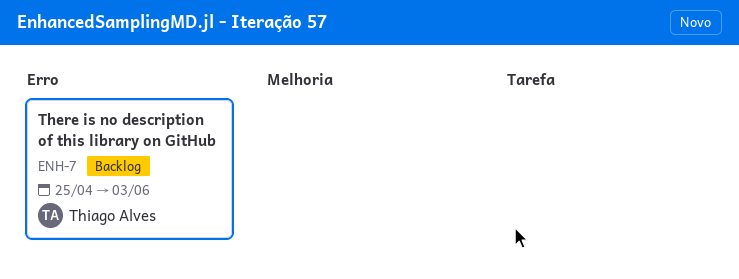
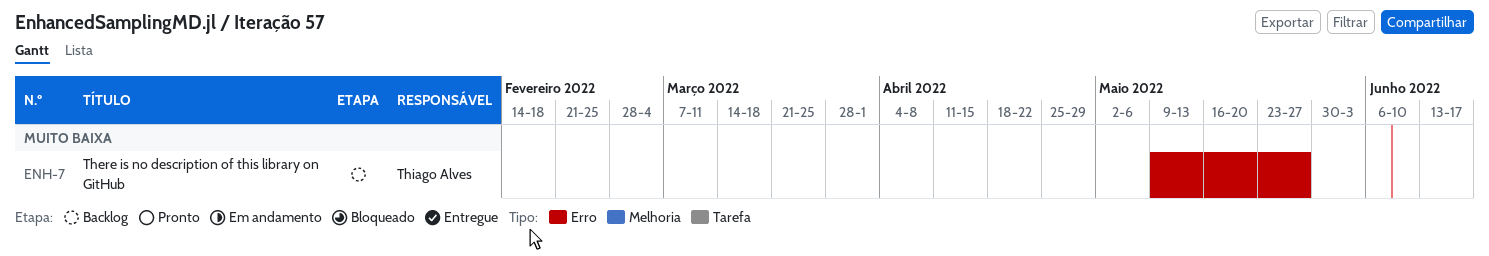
ENH-7, start: Apr 25 -> May 9
ENH-7, due: Jun 3 -> May 27

